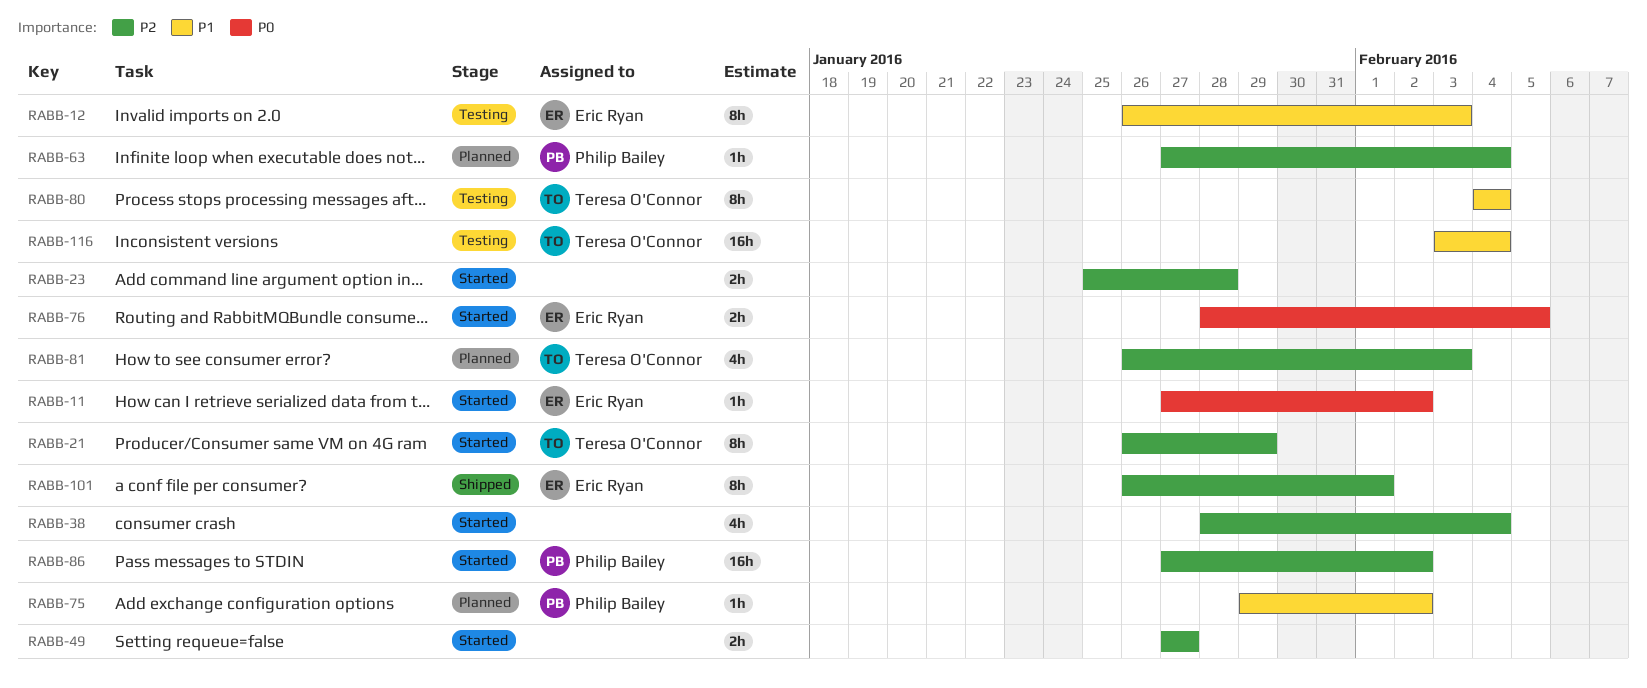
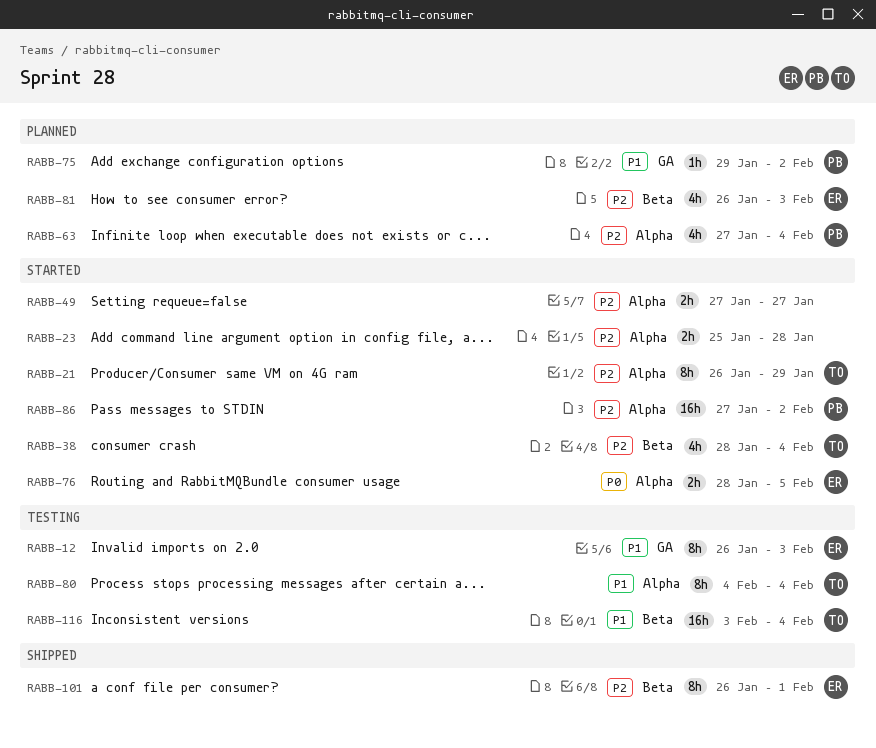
RABB-11: present -> none
RABB-38, owner: none -> Teresa O'Connor
RABB-63, estimate: 1h -> 4h
RABB-81, owner: Teresa O'Connor -> Eric Ryan

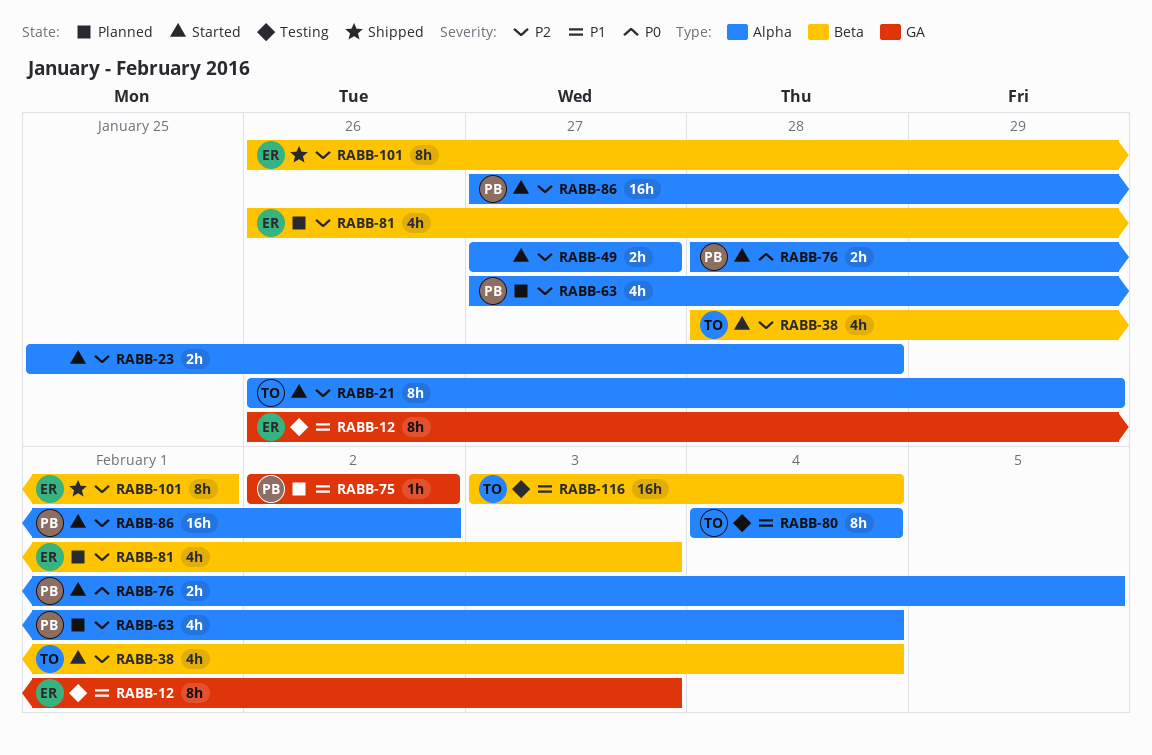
RABB-75, start: Jan 29 -> Feb 2
RABB-76, owner: ER -> PB

